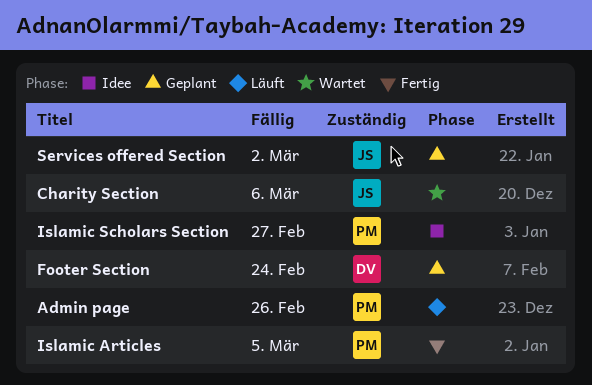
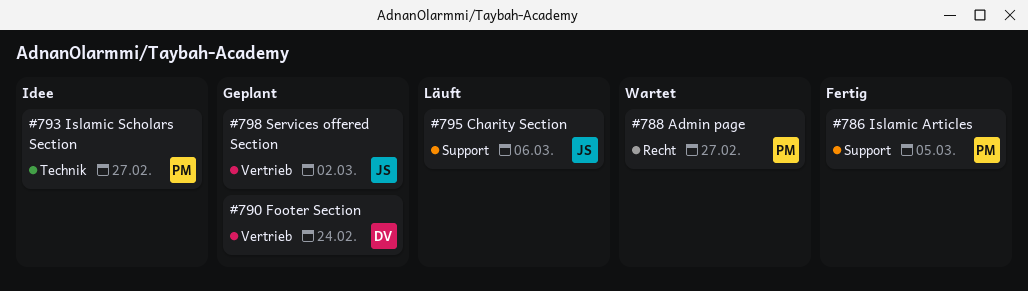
Admin page, status: Läuft -> Wartet
Admin page, due: Feb 26 -> Feb 27
Charity Section, status: Wartet -> Läuft

